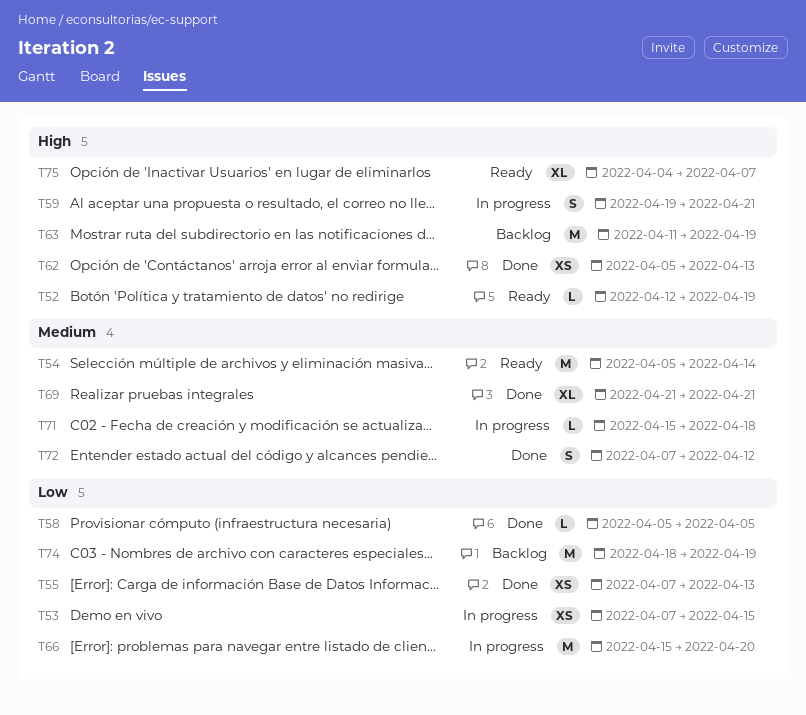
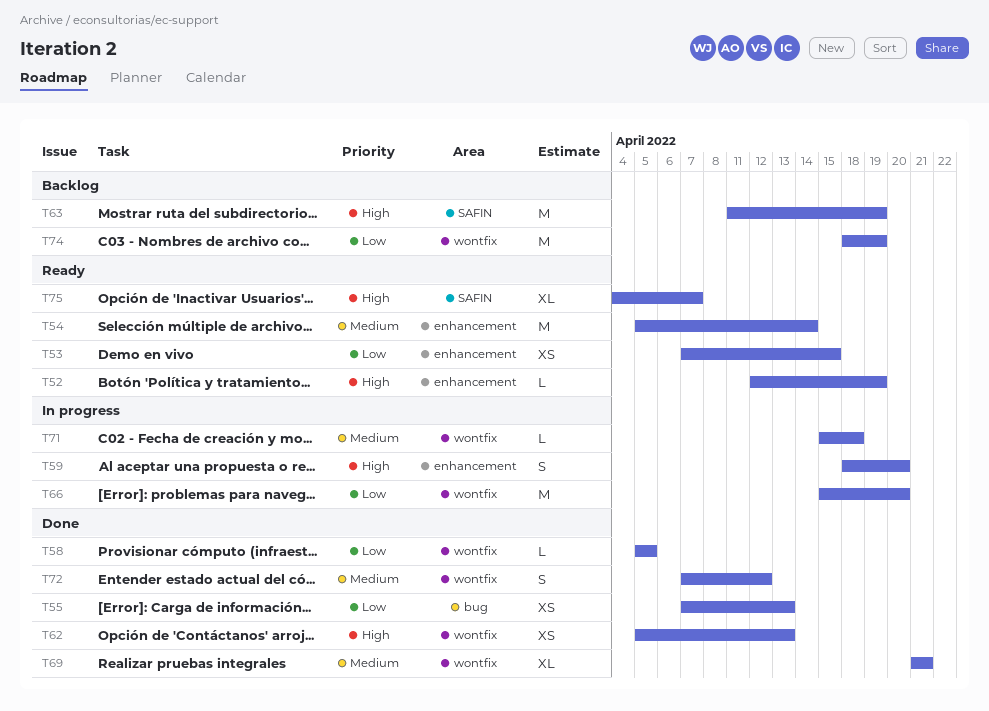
T53, status: In progress -> Ready
T59, start: Apr 19 -> Apr 18
T59, due: Apr 21 -> Apr 20

